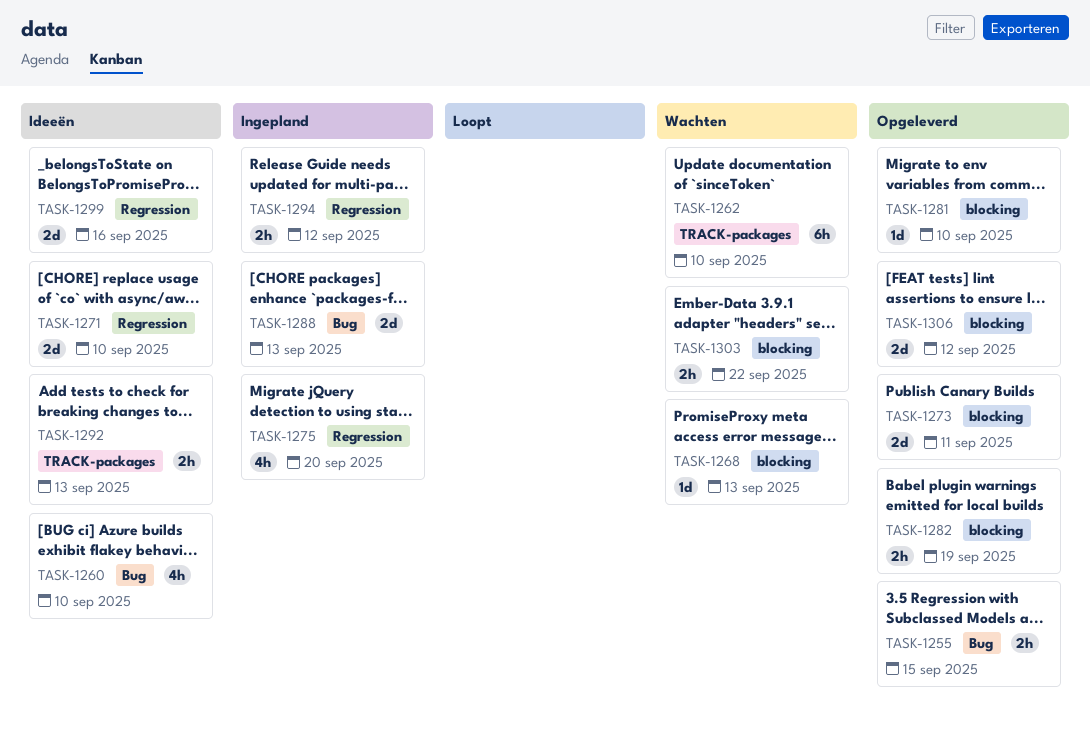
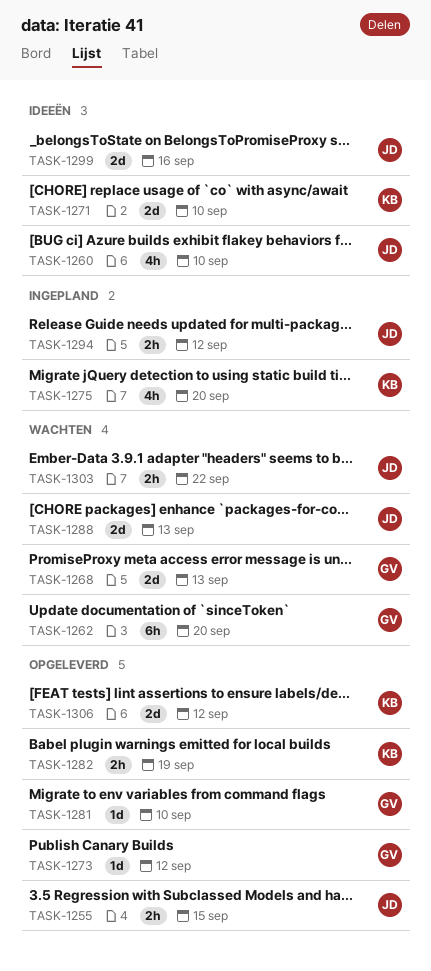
TASK-1262, due: Sep 10 -> Sep 20
TASK-1268, estimate: 1d -> 2d
TASK-1273, estimate: 2d -> 1d
TASK-1273, due: Sep 11 -> Sep 12
TASK-1288, status: Ingepland -> Wachten
TASK-1292: present -> none

